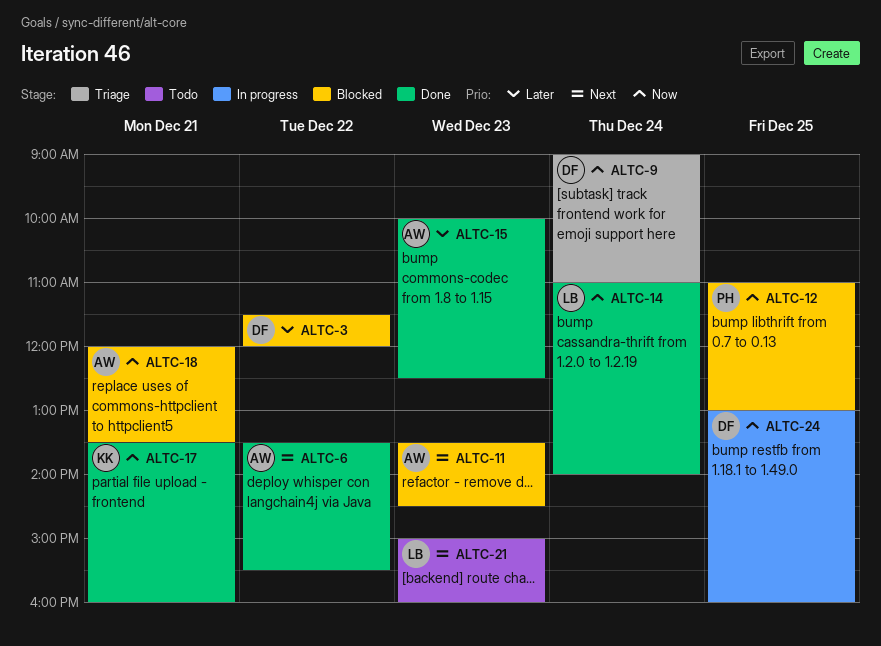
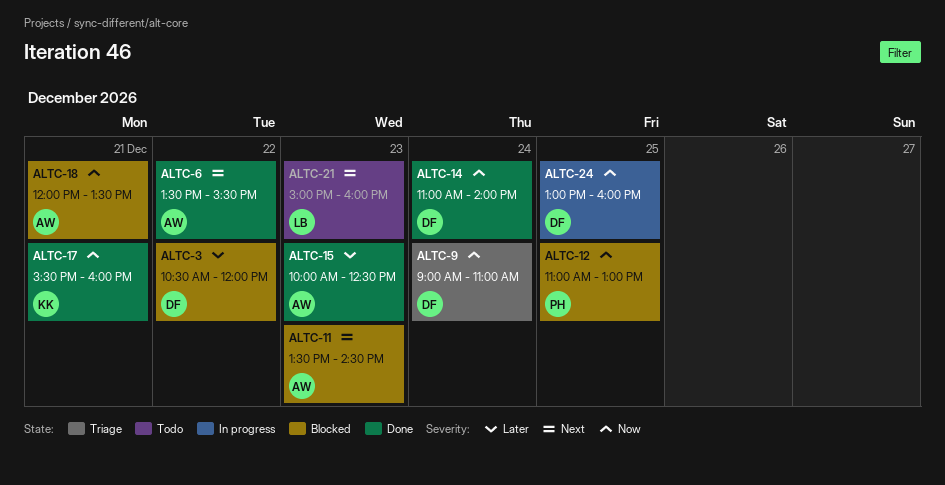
ALTC-3, begins: 11:30 -> 10:30
ALTC-14, owner: LB -> DF
ALTC-17, begins: 13:30 -> 15:30

